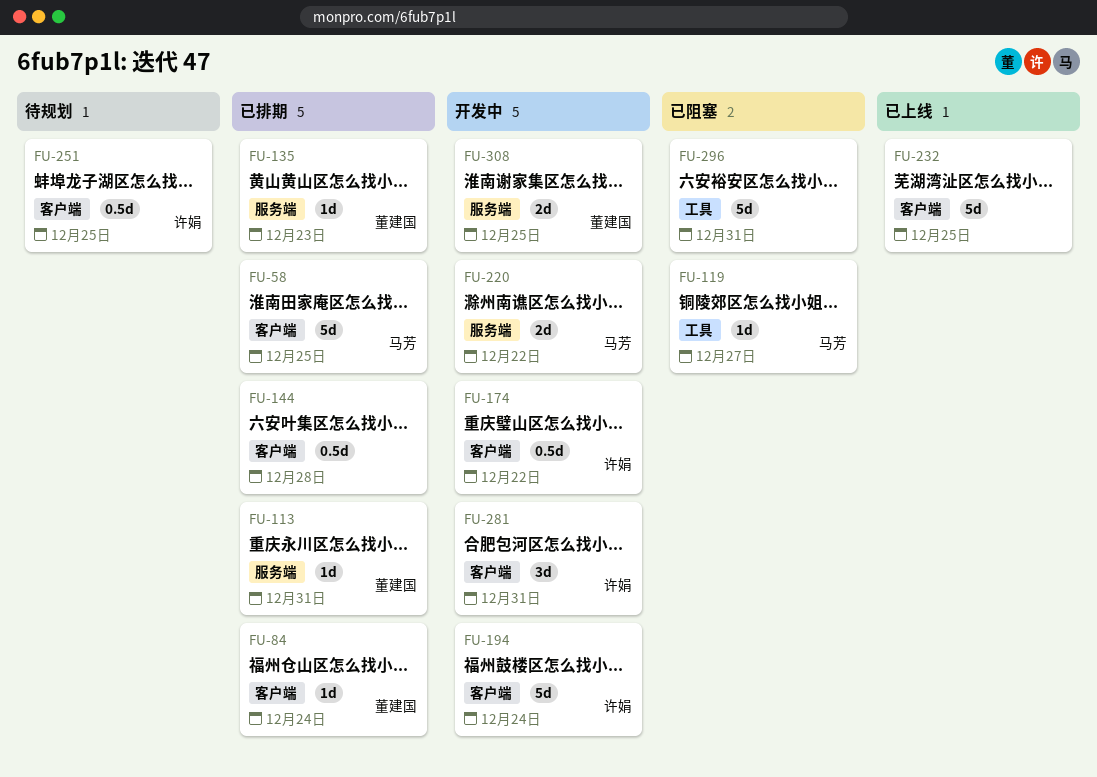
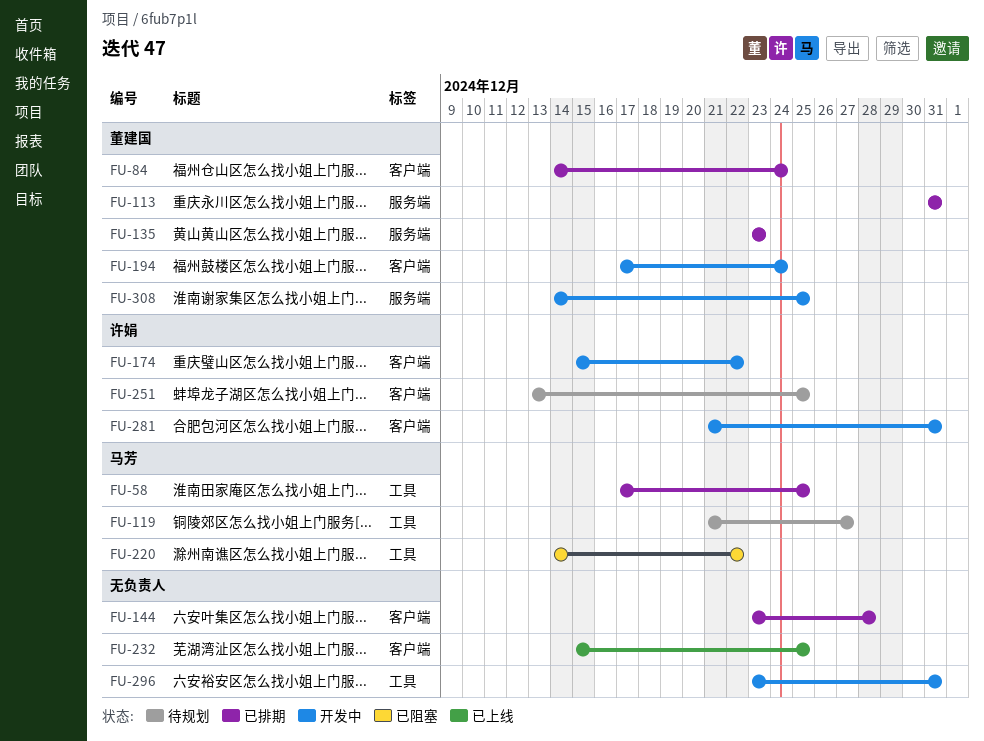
FU-58, label: 客户端 -> 工具
FU-119, status: 已阻塞 -> 待规划
FU-194, owner: 许娟 -> 董建国
FU-220, status: 开发中 -> 已阻塞
FU-220, label: 服务端 -> 工具
FU-296, status: 已阻塞 -> 开发中

